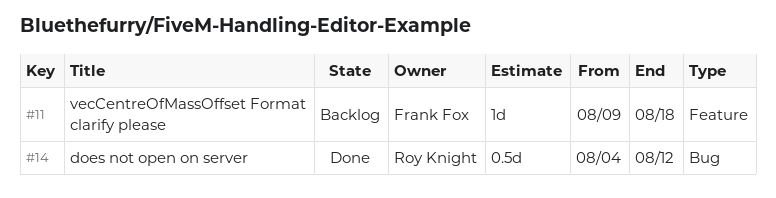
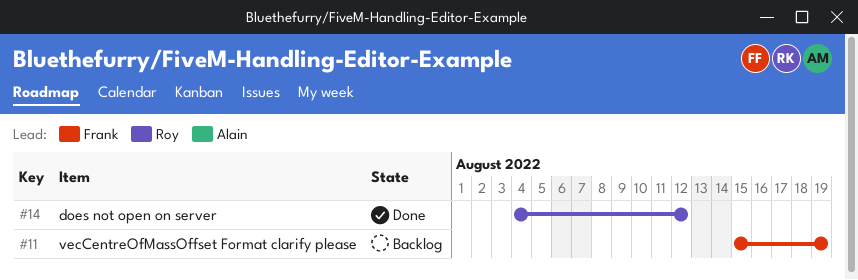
#11, start: Aug 9 -> Aug 15
#11, due: Aug 18 -> Aug 19

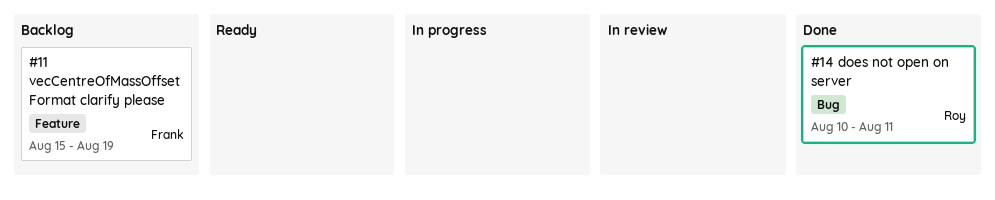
#14, start: Aug 4 -> Aug 10
#14, due: Aug 12 -> Aug 11

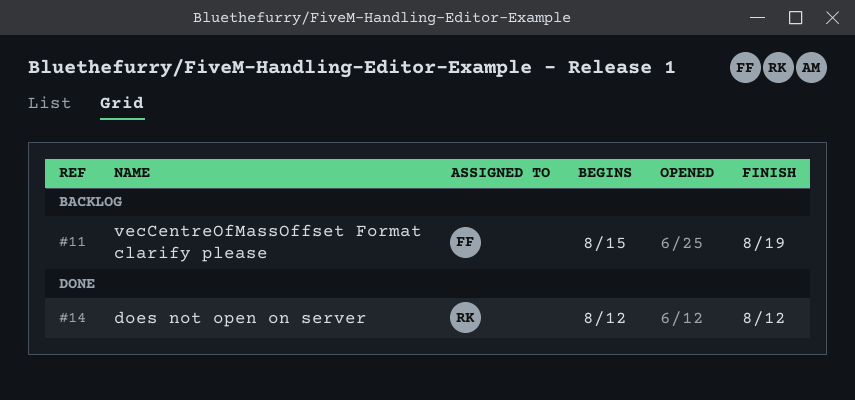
#14, start: Aug 10 -> Aug 12
#14, due: Aug 11 -> Aug 12

